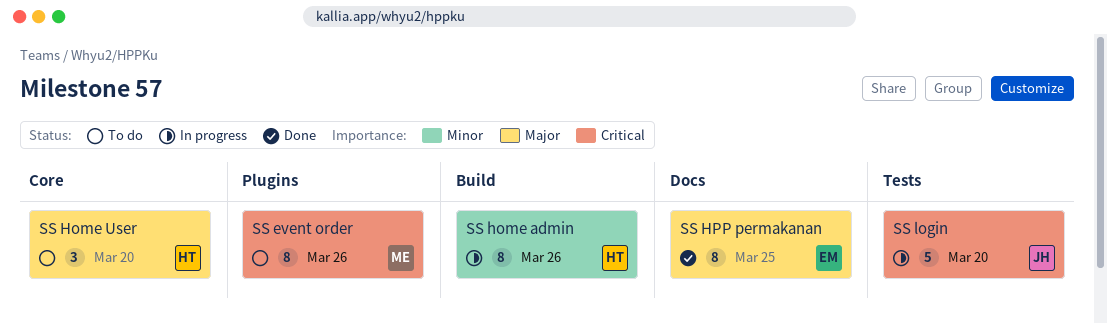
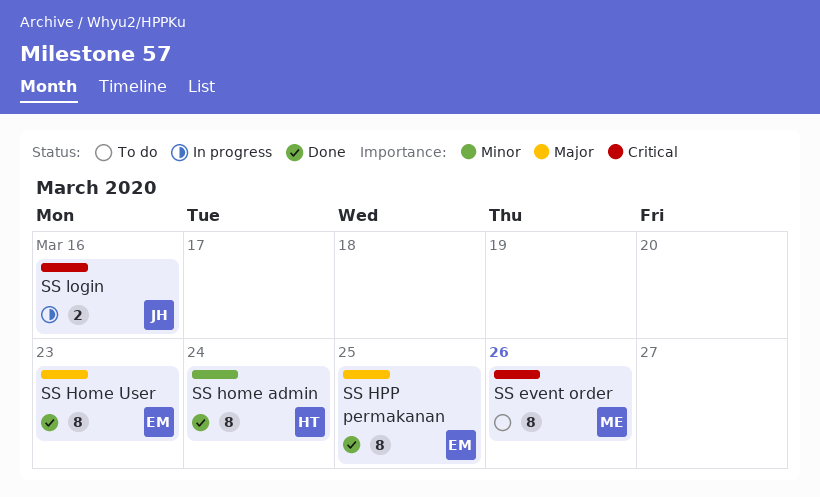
SS home admin, status: In progress -> Done
SS home admin, due: Mar 26 -> Mar 24
SS Home User, status: To do -> Done
SS Home User, owner: HT -> EM
SS Home User, estimate: 3 -> 8
SS Home User, due: Mar 20 -> Mar 23
SS login, estimate: 5 -> 2
SS login, due: Mar 20 -> Mar 16

